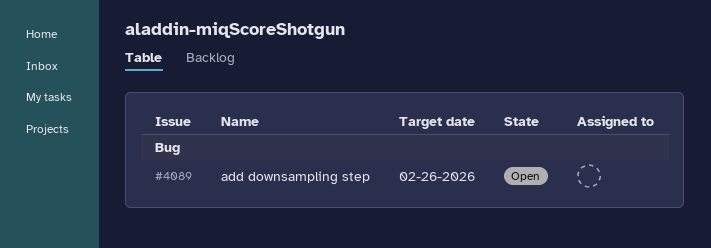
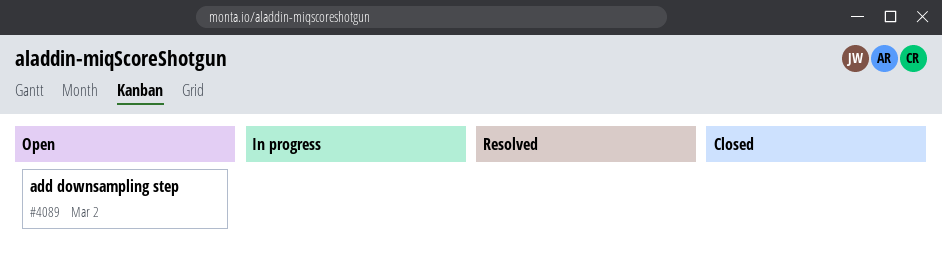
#4089, due: Feb 26 -> Mar 2

